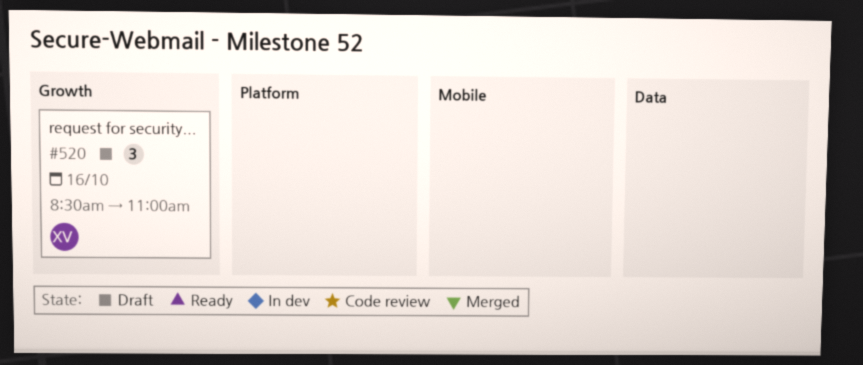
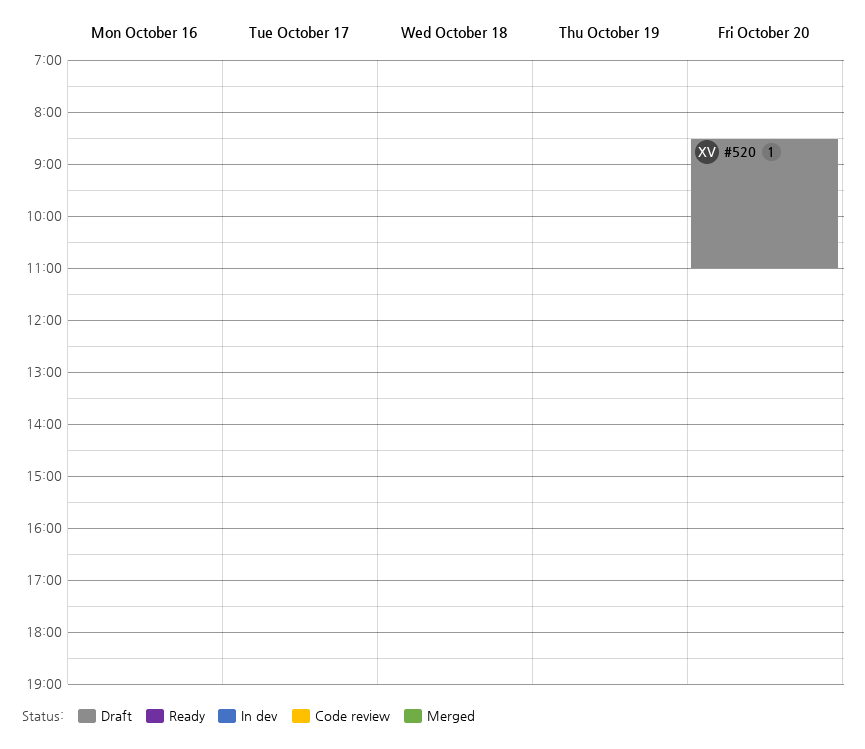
#520, estimate: 3 -> 1
#520, day: Oct 16 -> Oct 20

